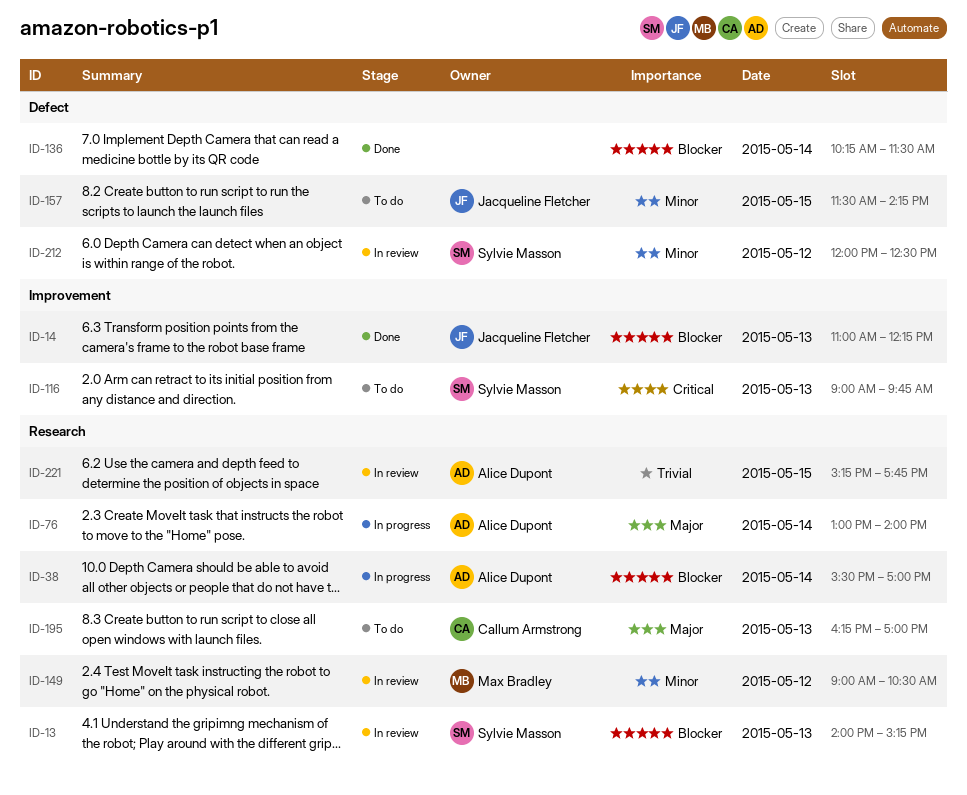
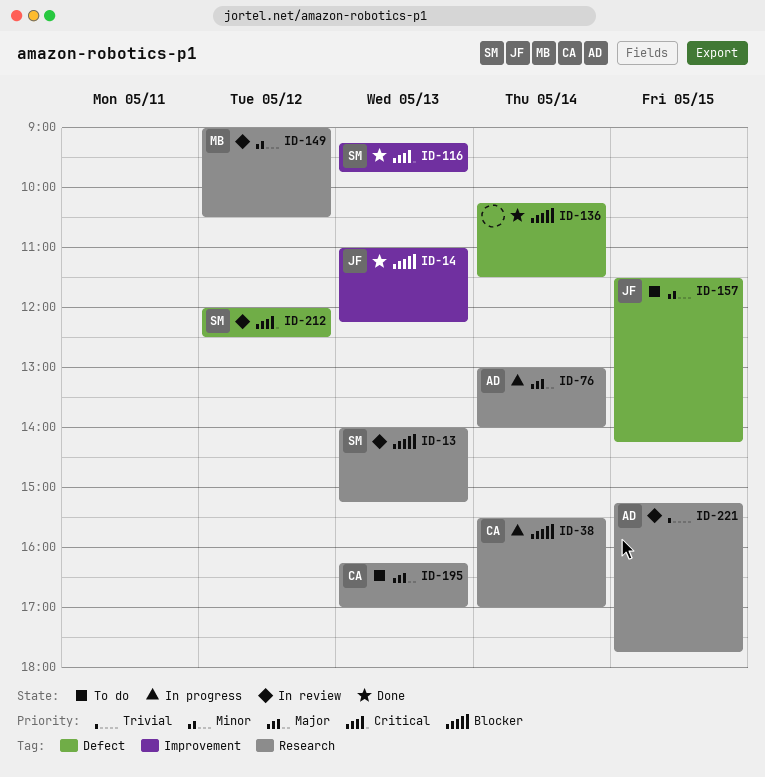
ID-38, owner: Alice Dupont -> Callum Armstrong
ID-116, status: To do -> Done
ID-116, begins: 09:00 -> 09:15
ID-212, priority: Minor -> Critical

